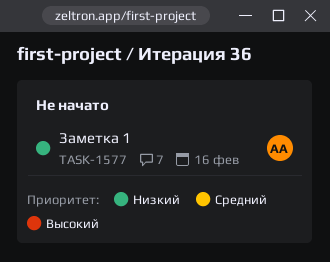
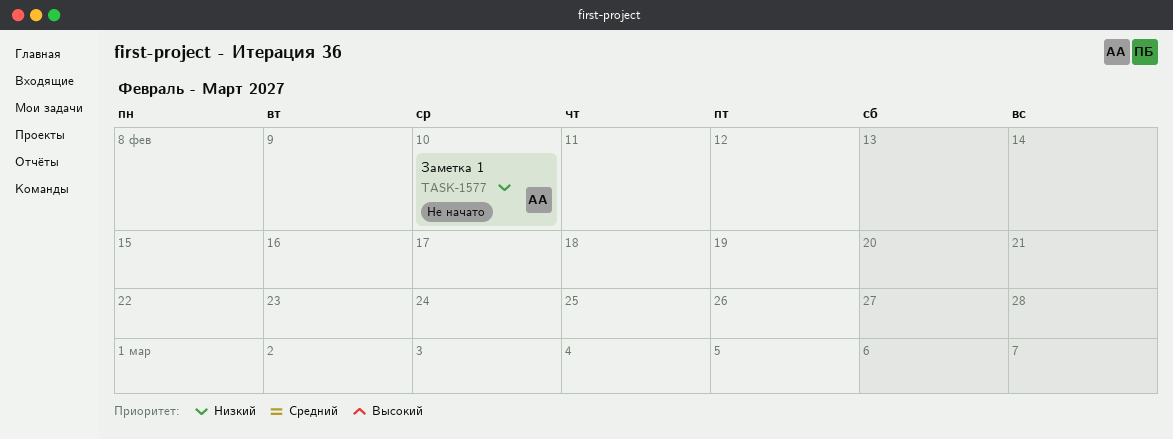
TASK-1577, due: Feb 16 -> Feb 10

